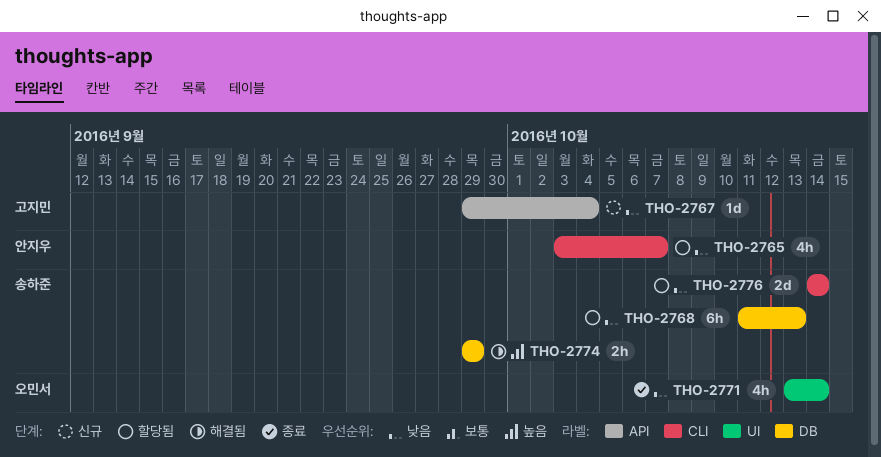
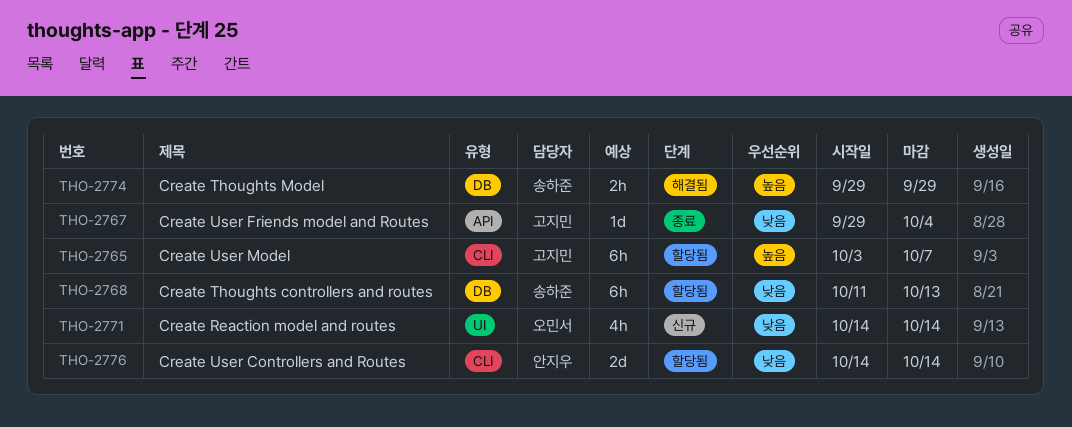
THO-2765, owner: 안지우 -> 고지민
THO-2765, priority: 낮음 -> 높음
THO-2765, estimate: 4h -> 6h
THO-2767, status: 신규 -> 종료
THO-2771, status: 종료 -> 신규
THO-2771, start: Oct 13 -> Oct 14
THO-2776, owner: 송하준 -> 안지우

